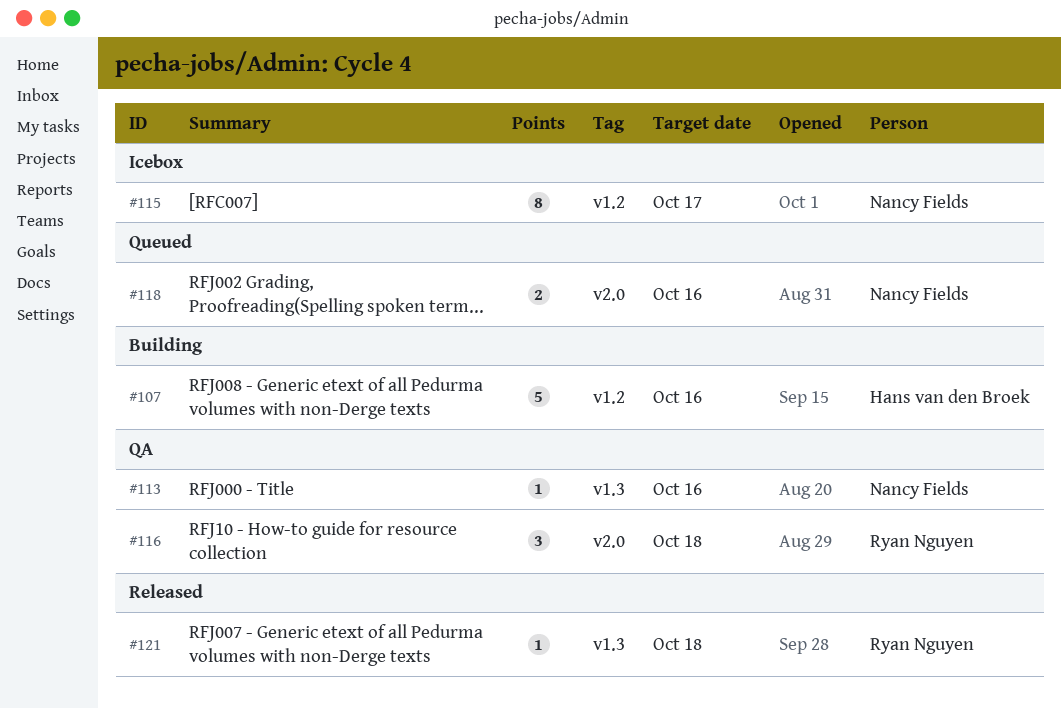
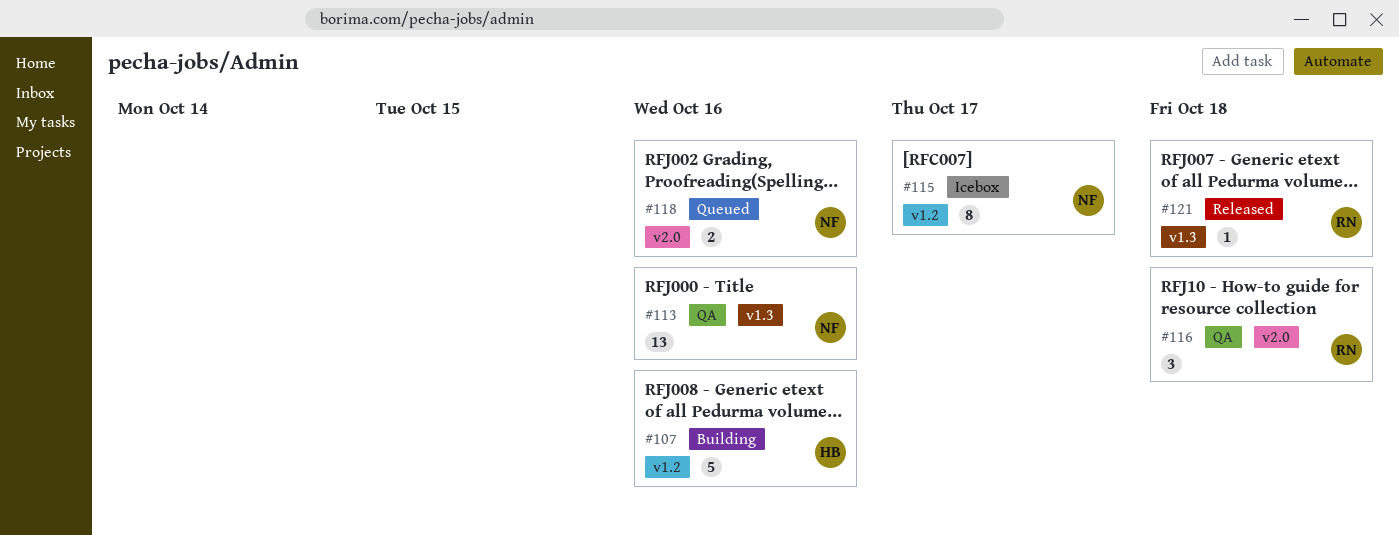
#113, estimate: 1 -> 13

